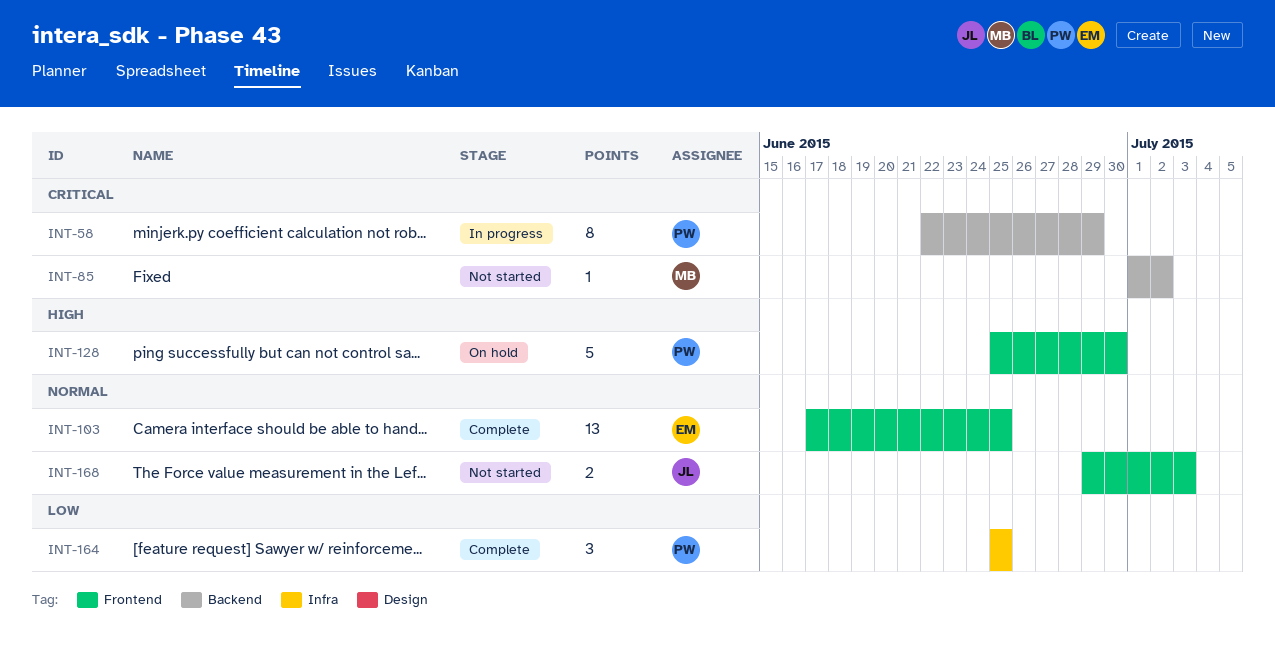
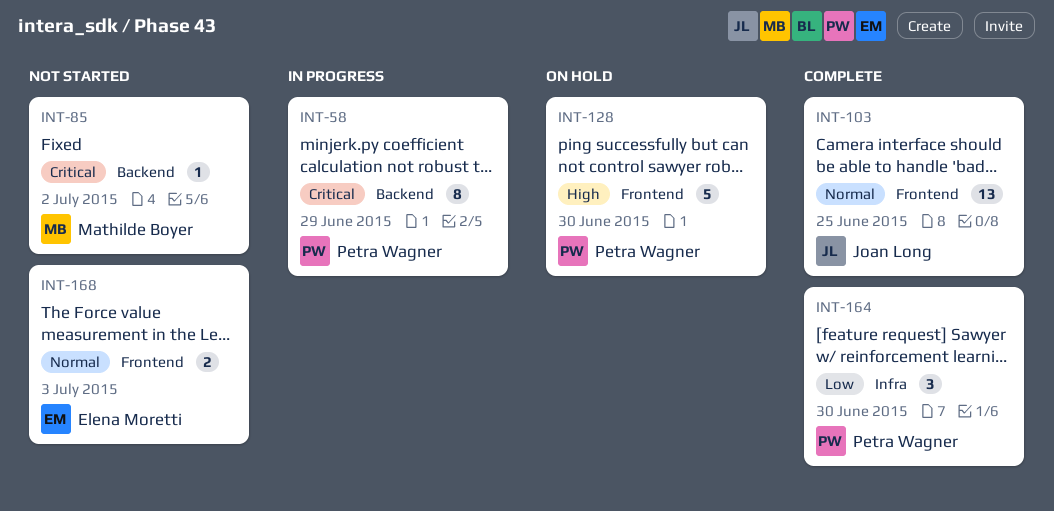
INT-103, owner: Elena Moretti -> Joan Long
INT-164, due: Jun 25 -> Jun 30
INT-168, owner: Joan Long -> Elena Moretti

